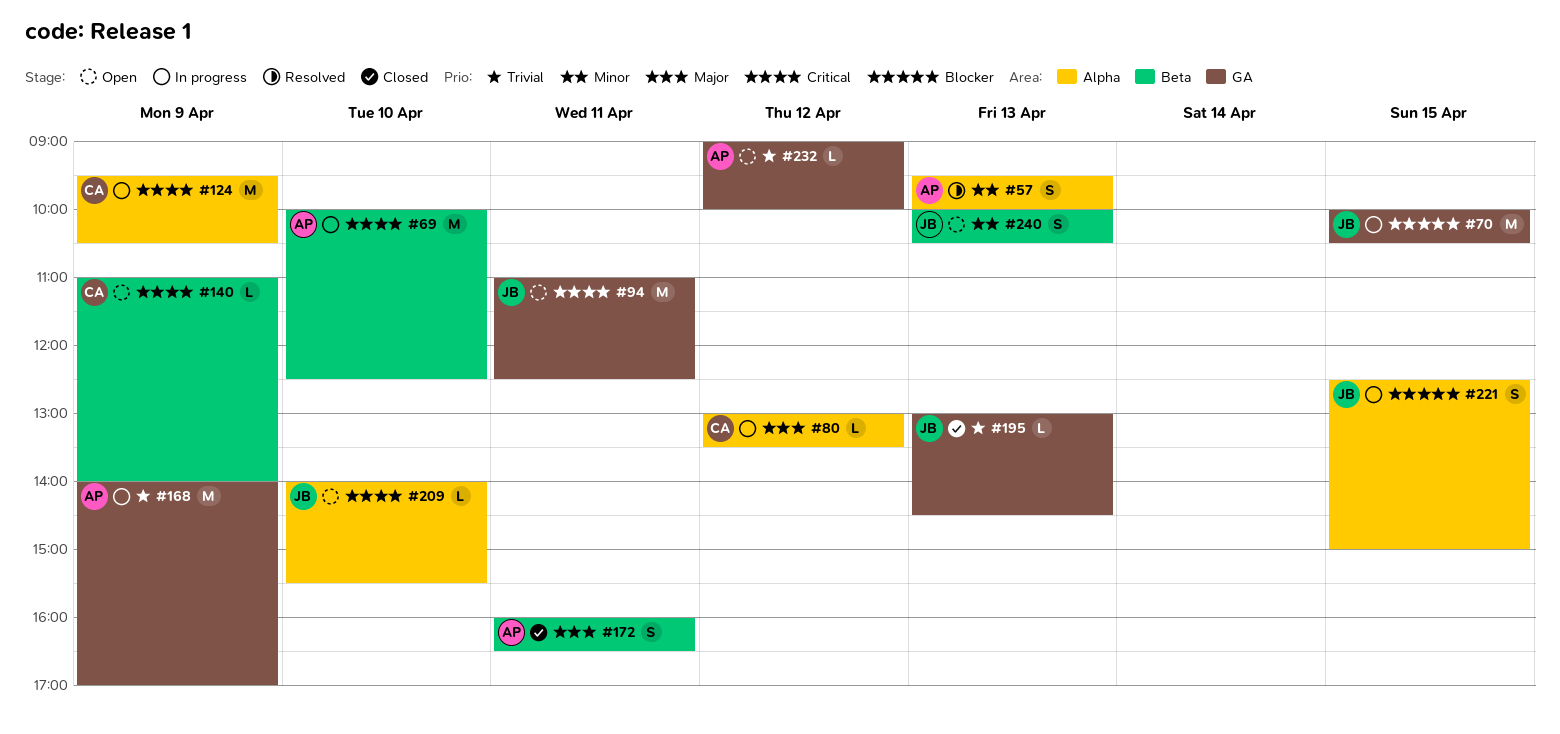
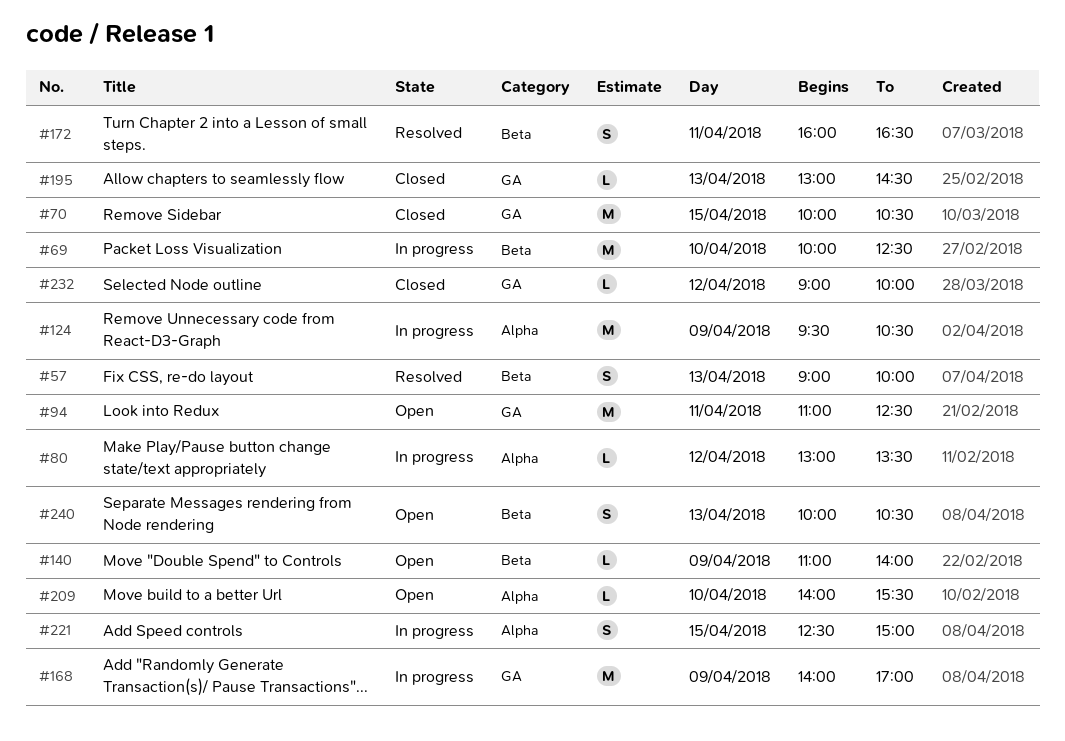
#57, label: Alpha -> Beta
#57, begins: 09:30 -> 09:00
#70, status: In progress -> Closed
#172, status: Closed -> Resolved
#232, status: Open -> Closed

